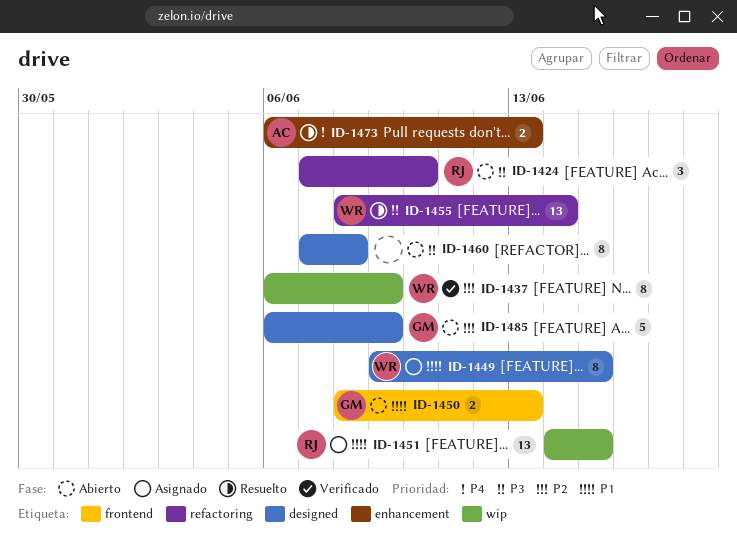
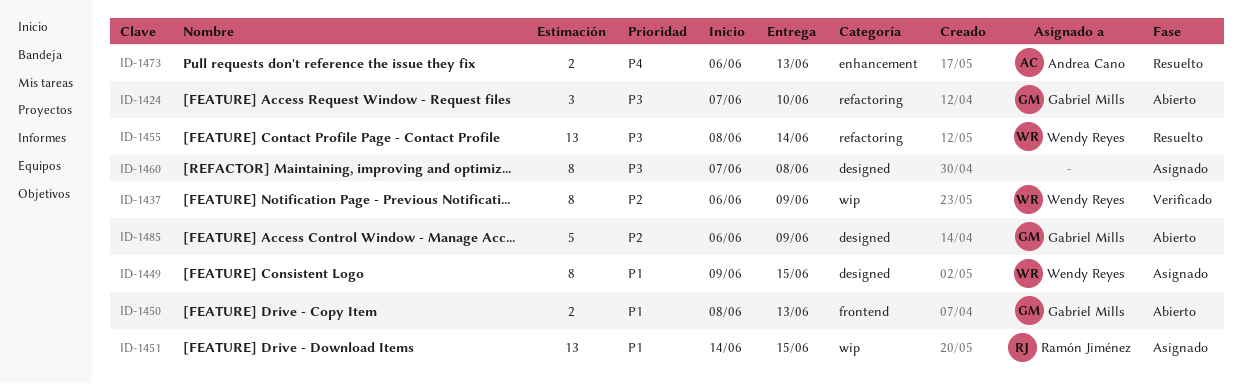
ID-1424, owner: Ramón Jiménez -> Gabriel Mills
ID-1460, status: Abierto -> Asignado

